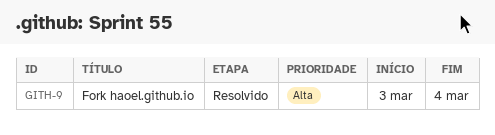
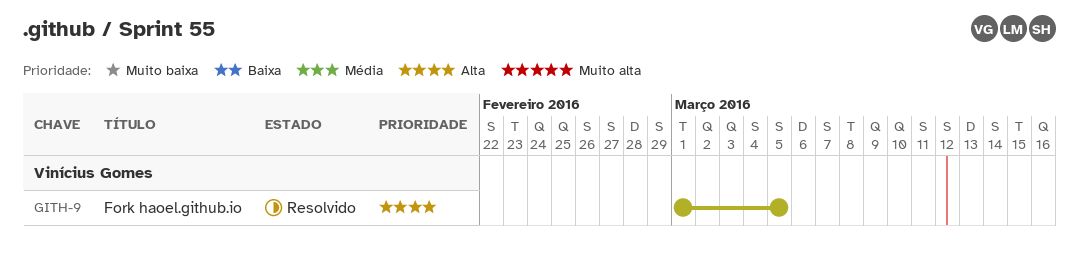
GITH-9, start: Mar 3 -> Mar 1
GITH-9, due: Mar 4 -> Mar 5

